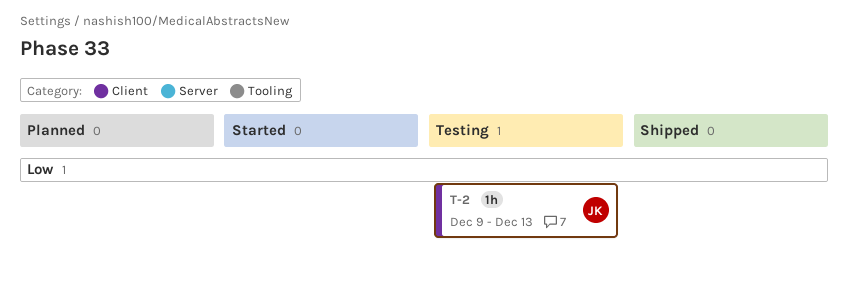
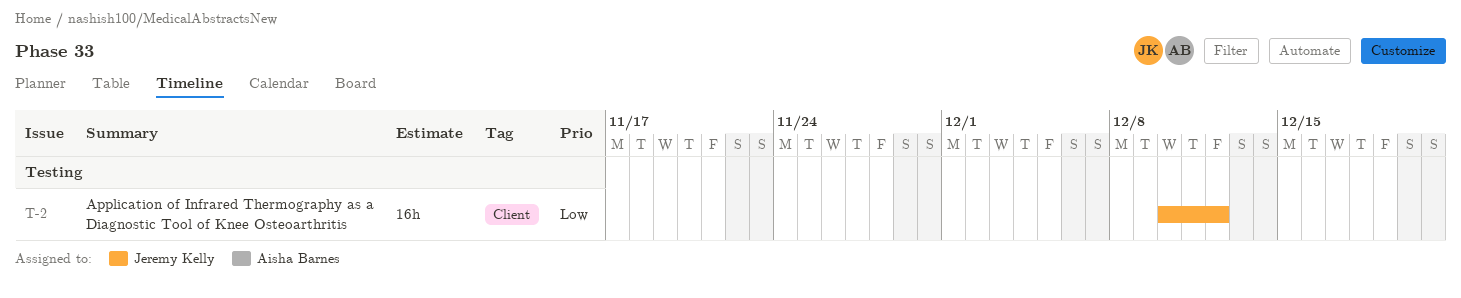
T-2, estimate: 1h -> 16h
T-2, start: Dec 9 -> Dec 10
T-2, due: Dec 13 -> Dec 12

